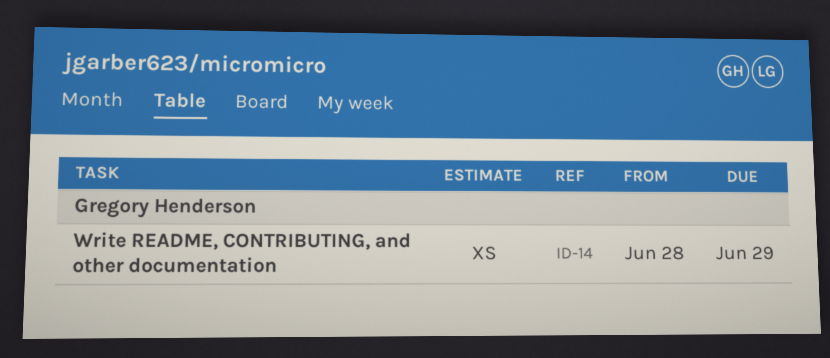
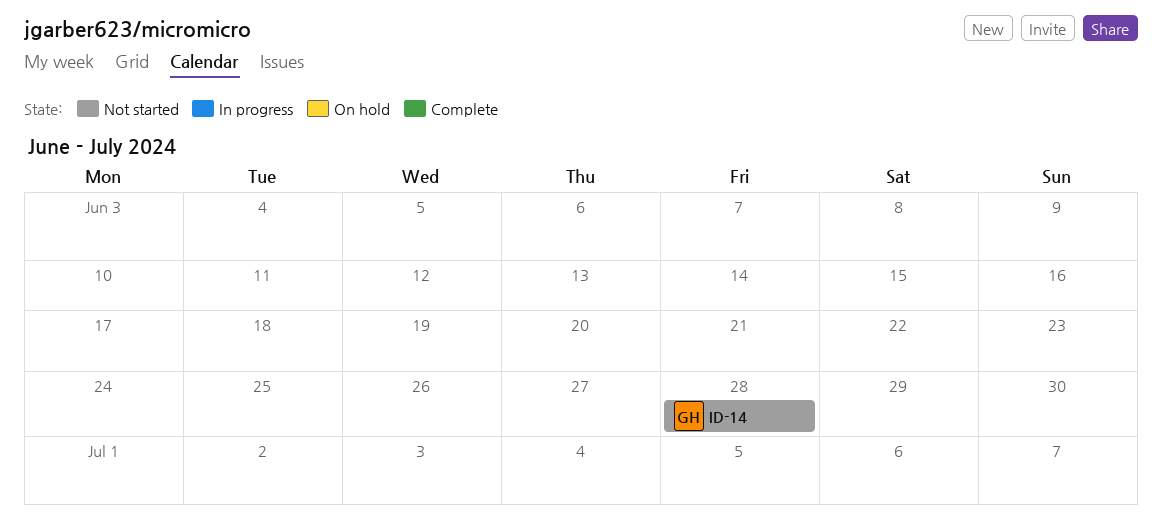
ID-14, due: Jun 29 -> Jun 28

